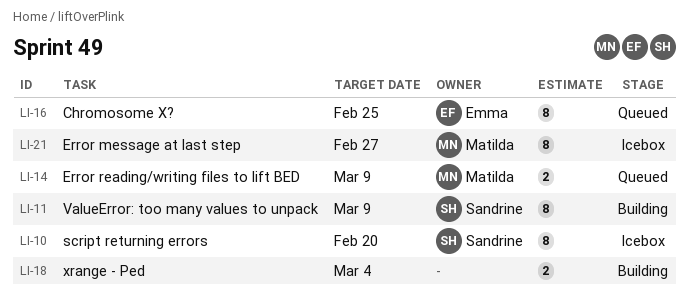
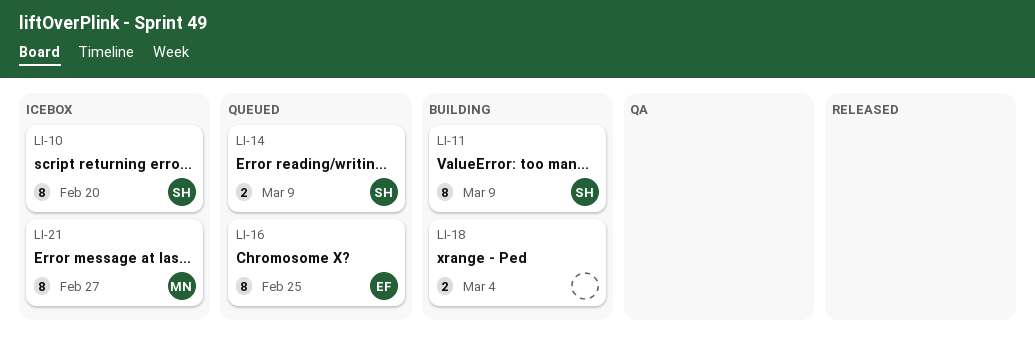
LI-14, owner: Matilda -> Sandrine

